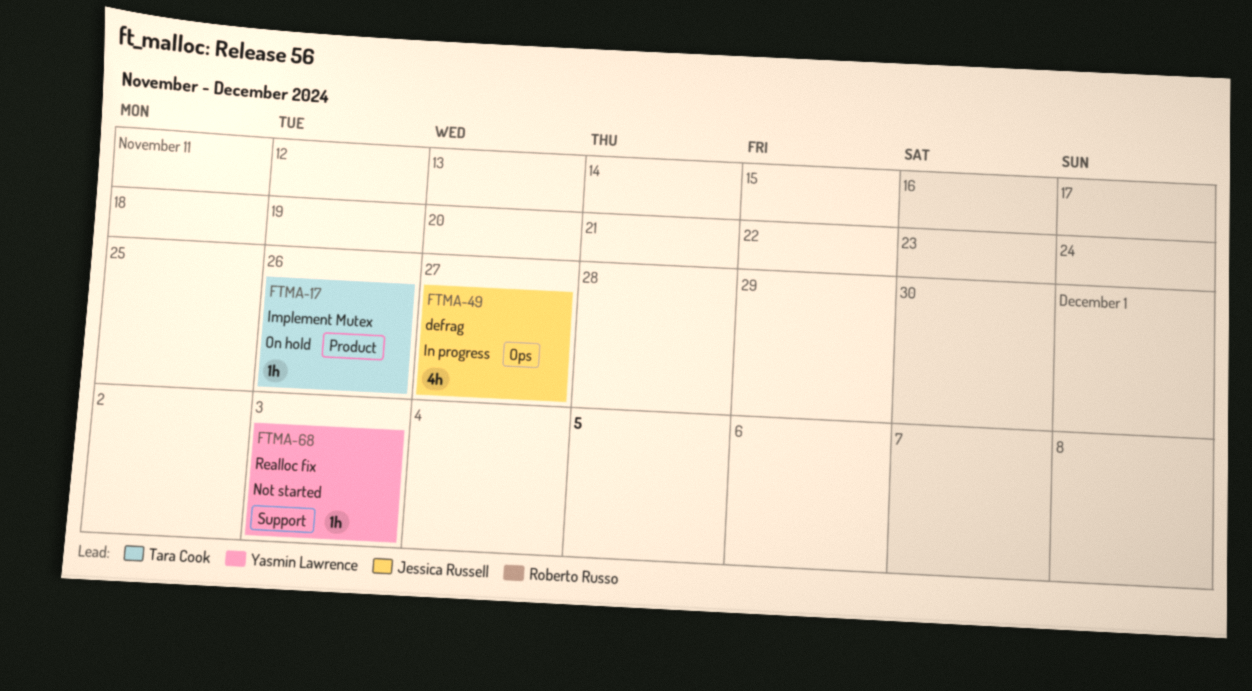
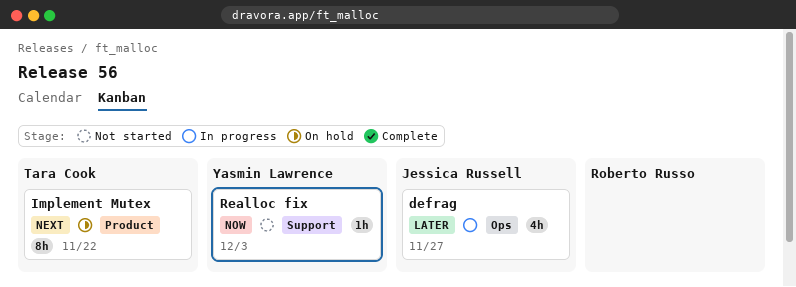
Implement Mutex, estimate: 1h -> 8h
Implement Mutex, due: Nov 26 -> Nov 22

